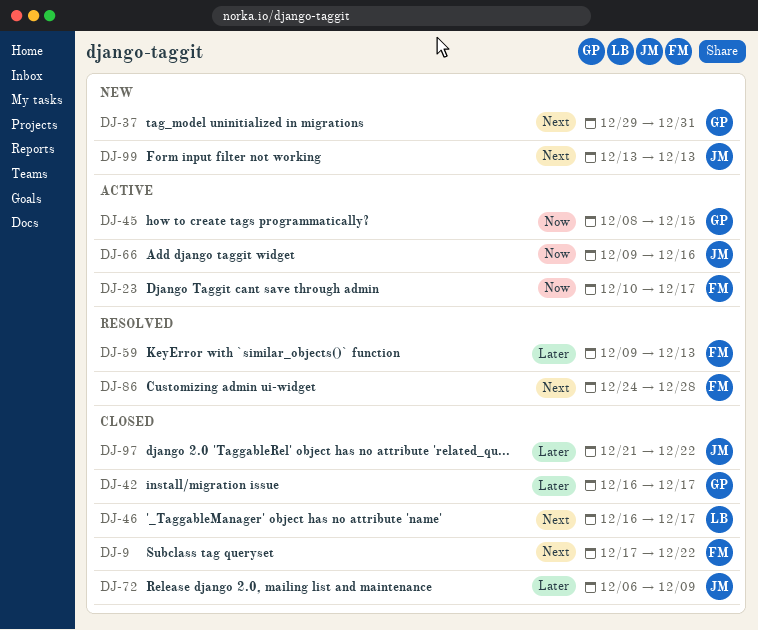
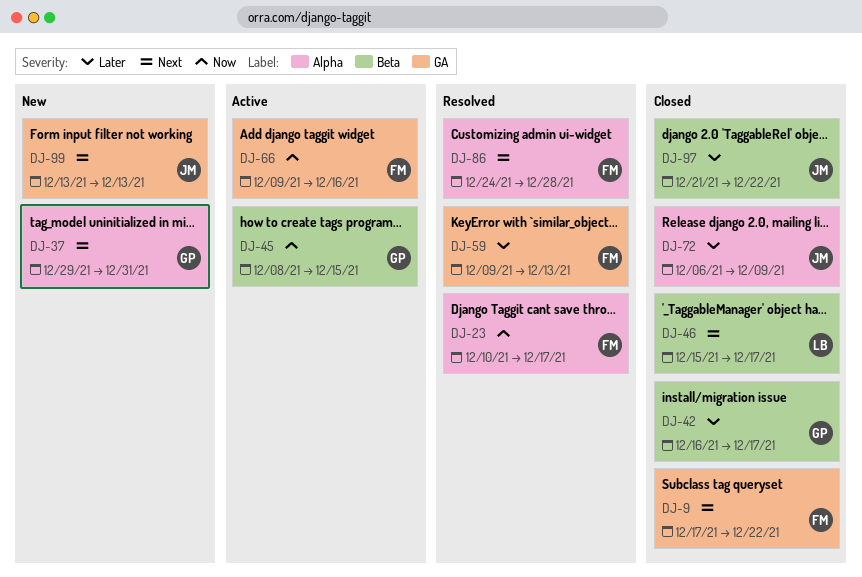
DJ-23, status: Active -> Resolved
DJ-46, start: Dec 16 -> Dec 15
DJ-66, owner: JM -> FM

